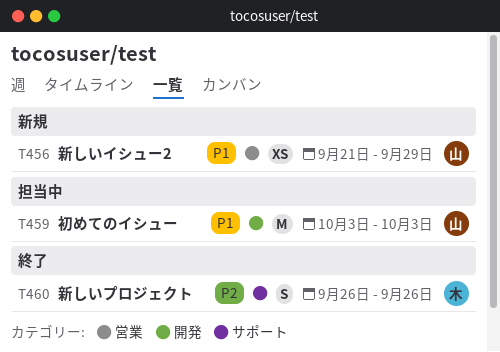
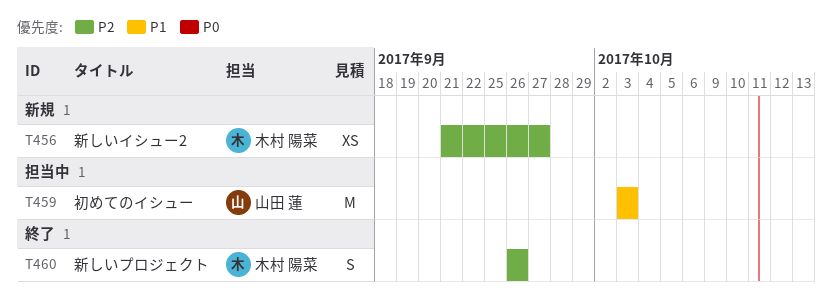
T456, owner: 山田 蓮 -> 木村 陽菜
T456, priority: P1 -> P2
T456, due: Sep 29 -> Sep 27

